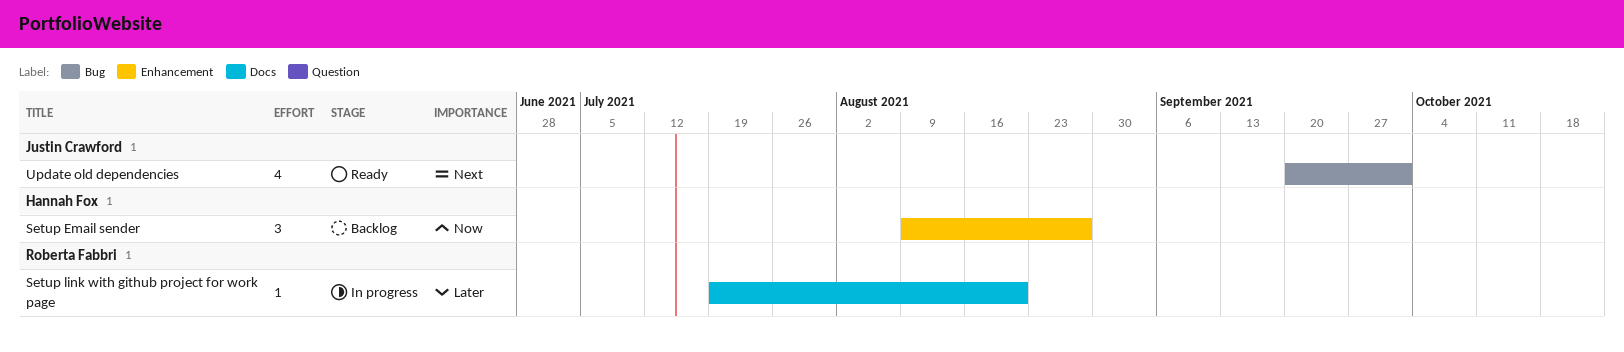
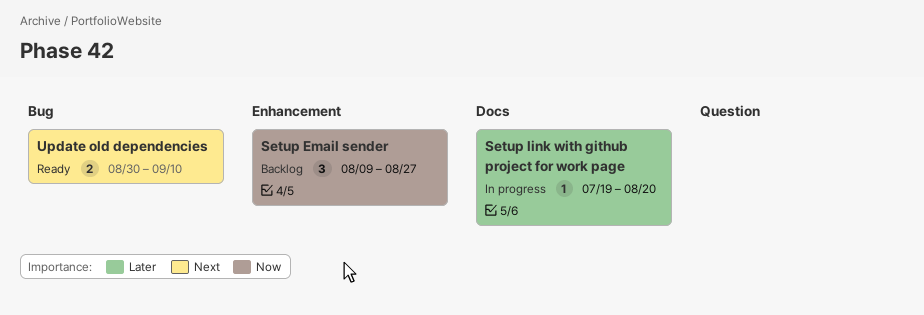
Update old dependencies, estimate: 4 -> 2
Update old dependencies, start: Sep 20 -> Aug 30
Update old dependencies, due: Oct 1 -> Sep 10

